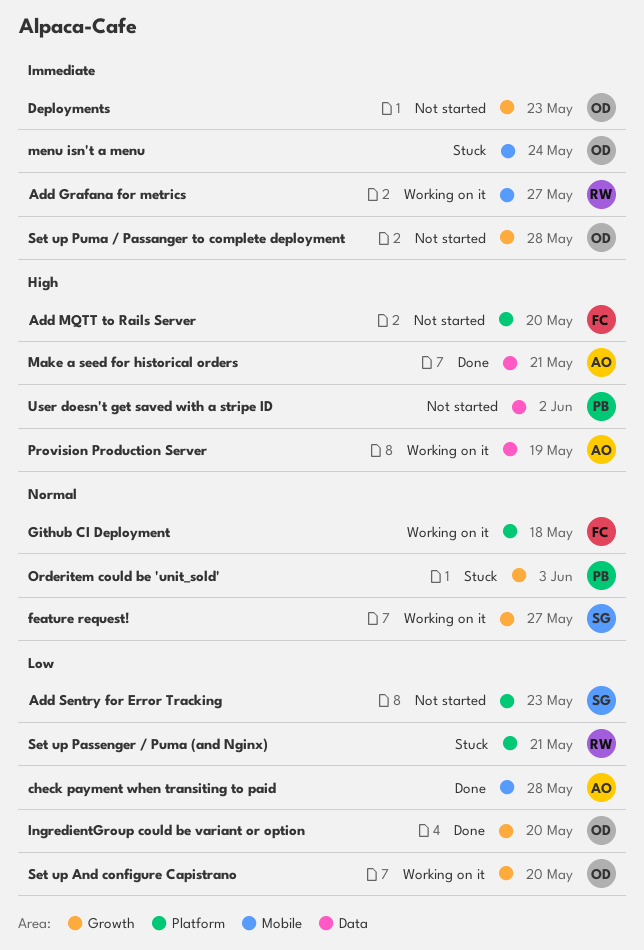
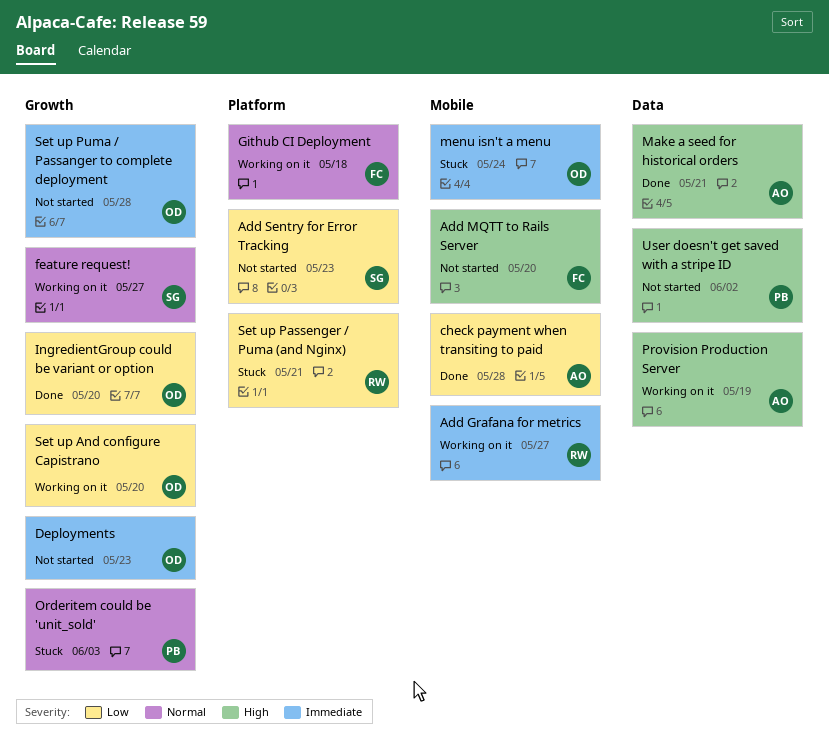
Add MQTT to Rails Server, label: Platform -> Mobile

